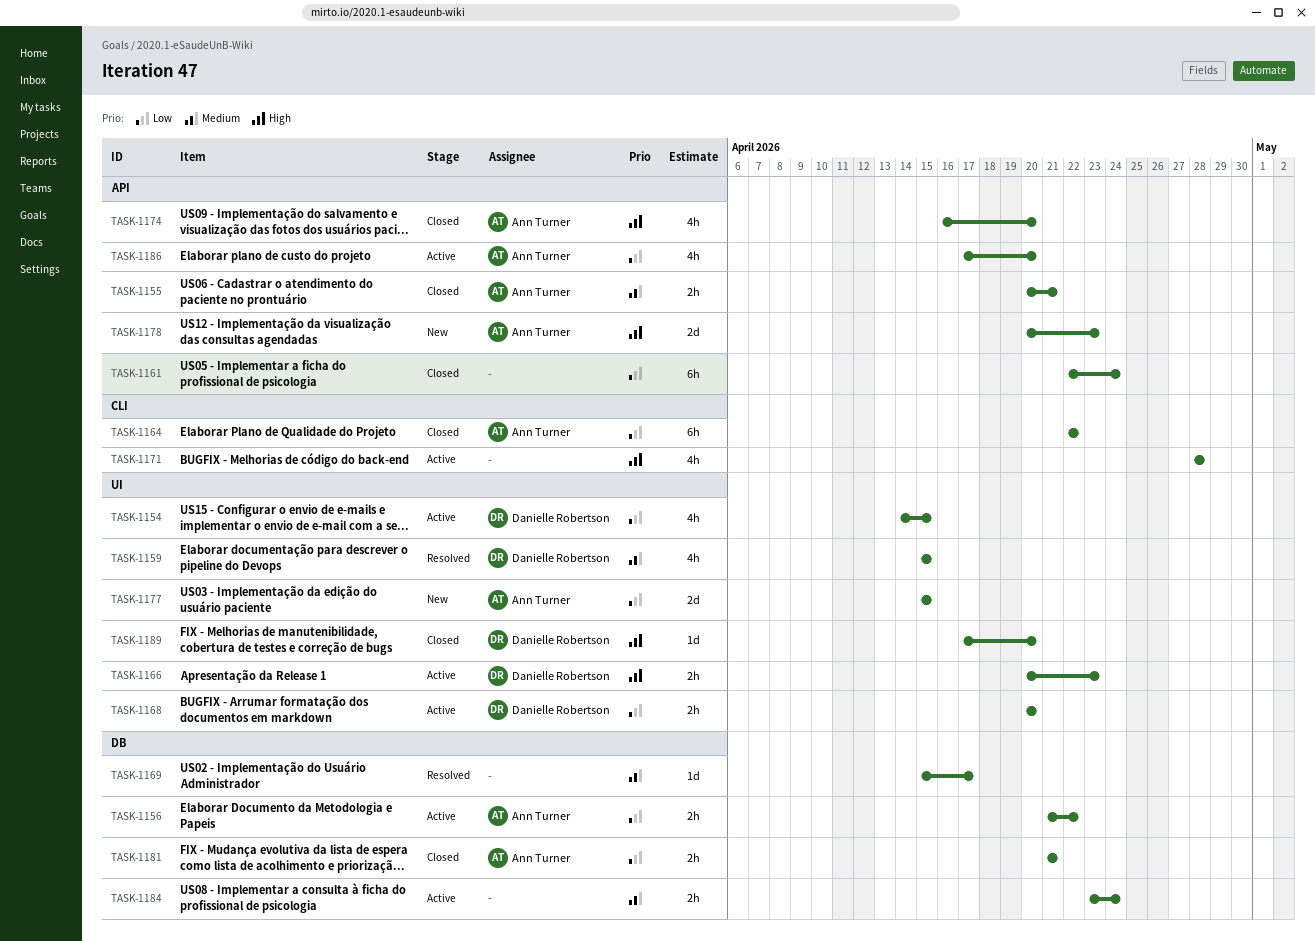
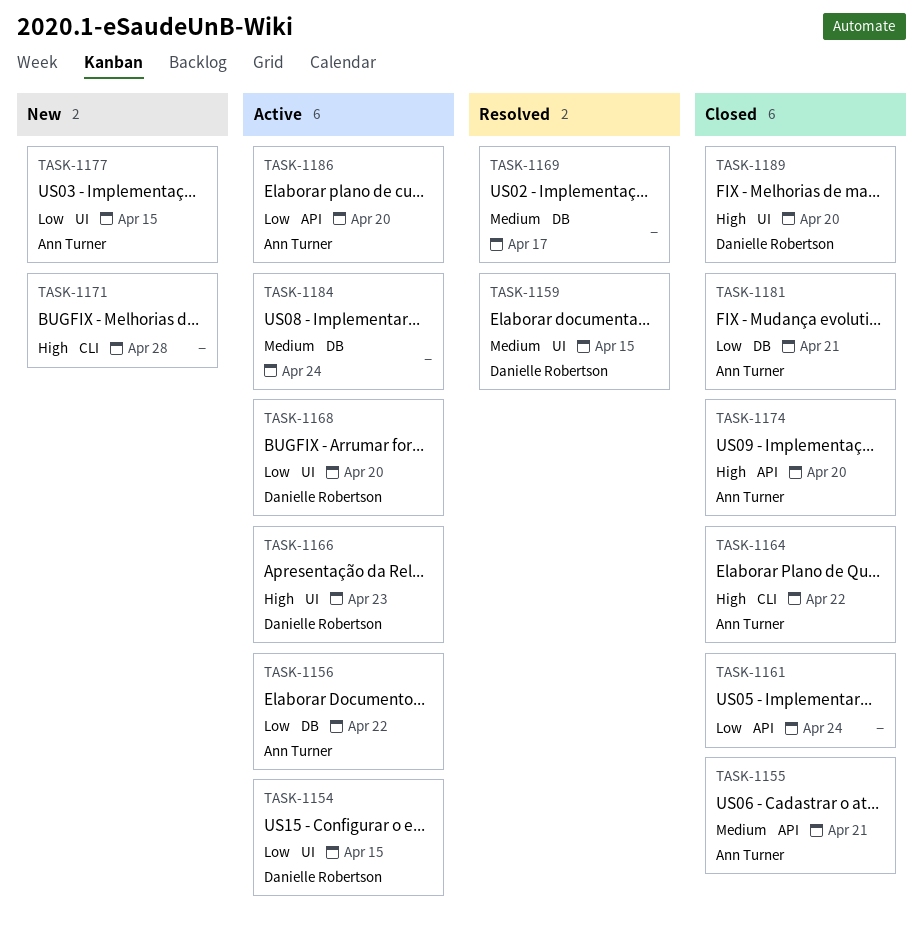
TASK-1164, priority: Low -> High
TASK-1171, status: Active -> New
TASK-1178: present -> none

